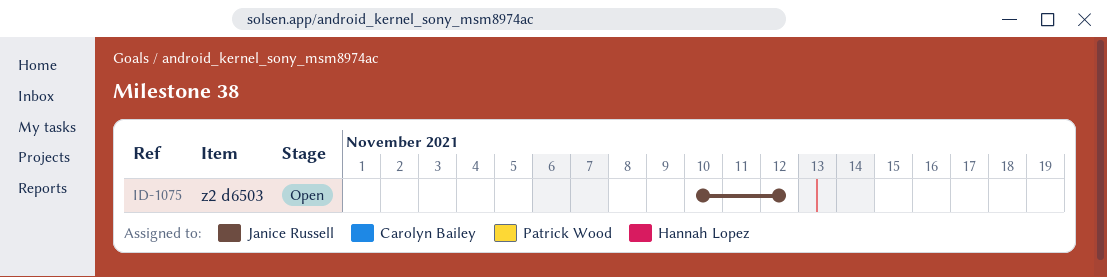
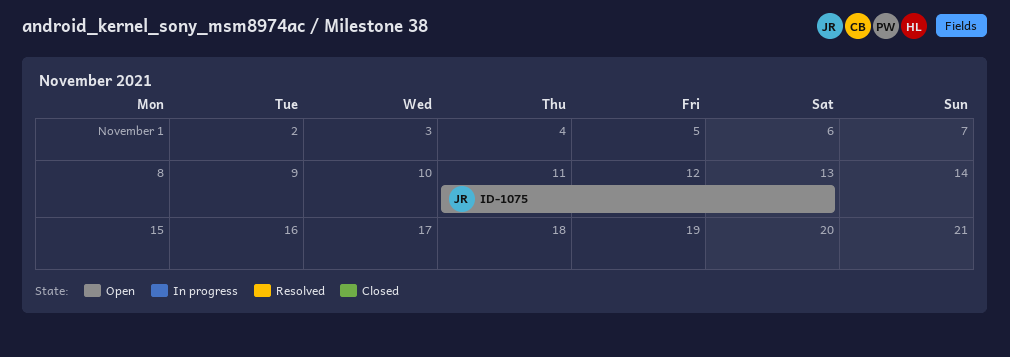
ID-1075, start: Nov 10 -> Nov 11
ID-1075, due: Nov 12 -> Nov 13

